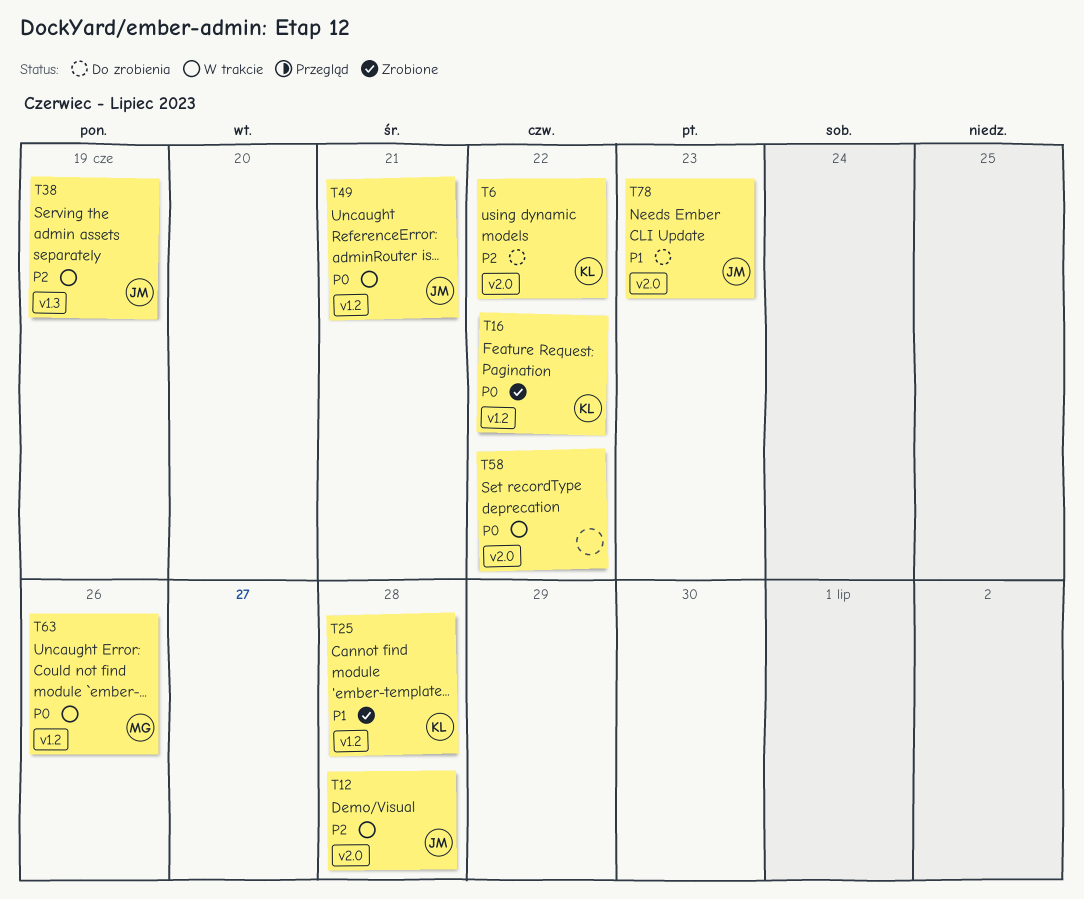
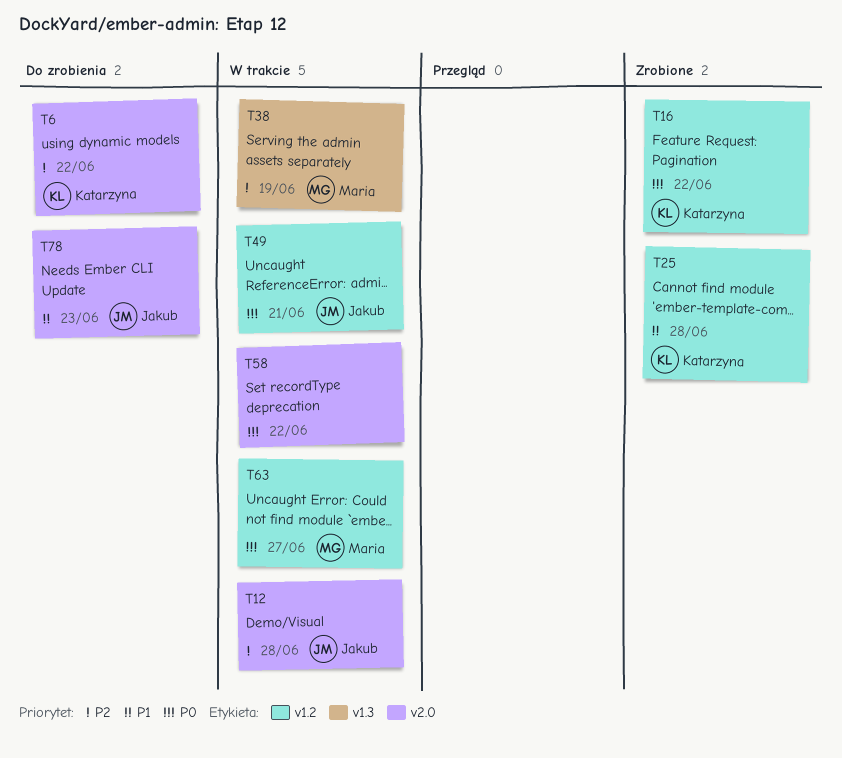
T38, owner: Jakub -> Maria
T63, due: Jun 26 -> Jun 27

